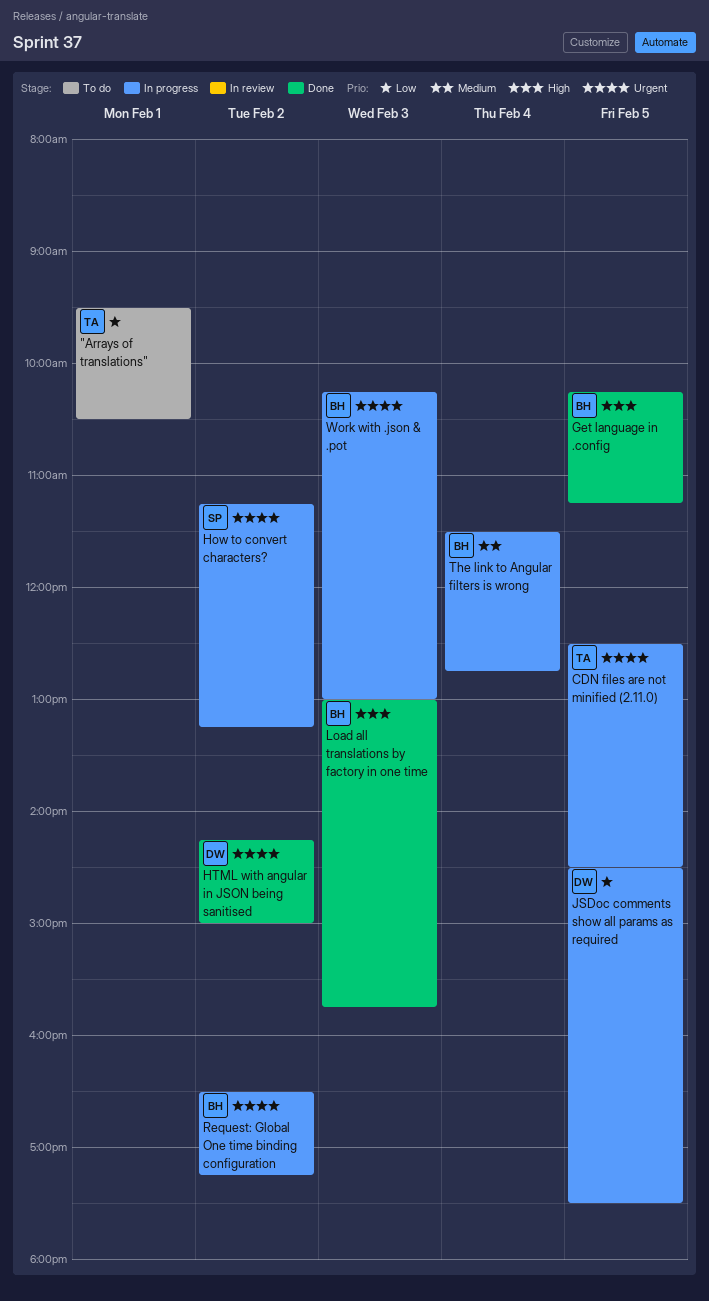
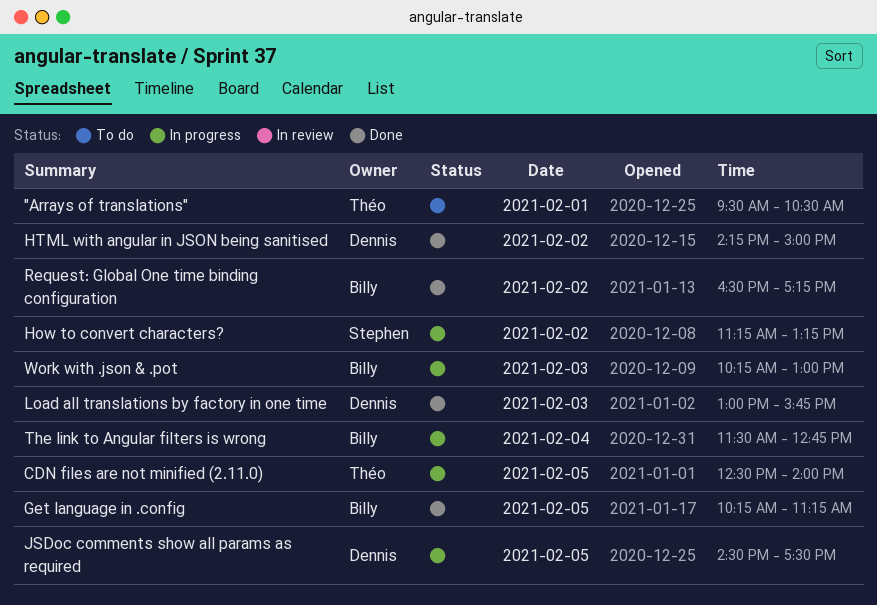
CDN files are not minified (2.11.0), ends: 14:30 -> 14:00
Load all translations by factory in one time, owner: Billy -> Dennis
Request: Global One time binding configuration, status: In progress -> Done

